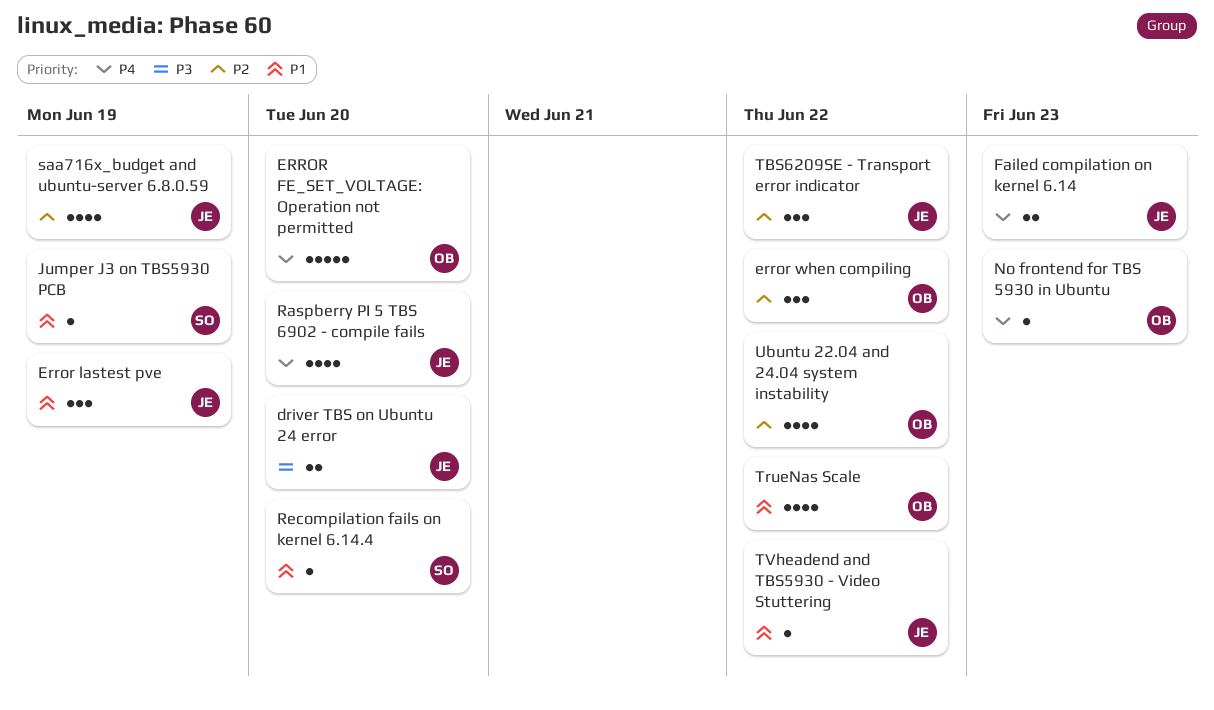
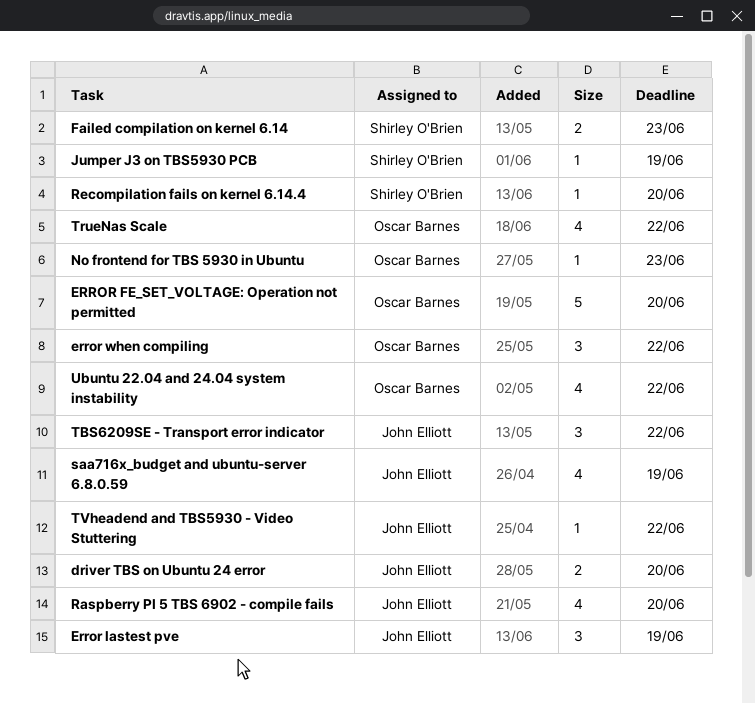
Failed compilation on kernel 6.14, owner: John Elliott -> Shirley O'Brien

